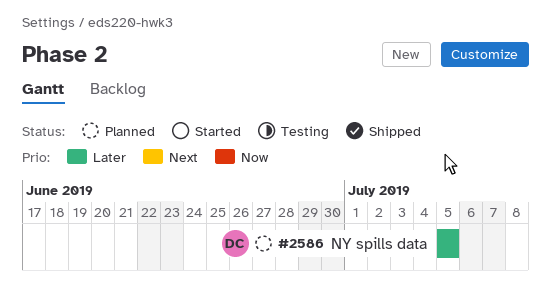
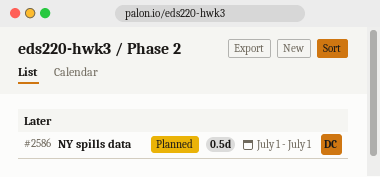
#2586, start: Jul 5 -> Jul 1
#2586, due: Jul 5 -> Jul 1

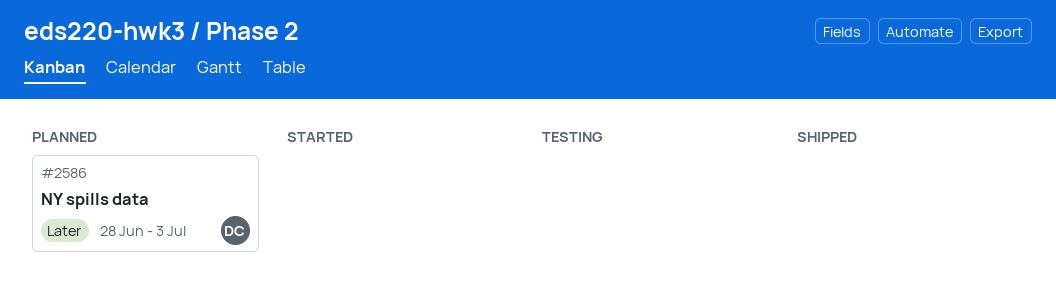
#2586, start: Jul 1 -> Jun 28
#2586, due: Jul 1 -> Jul 3

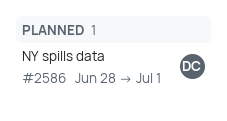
#2586, due: Jul 3 -> Jul 1

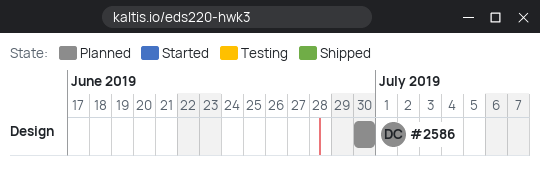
#2586, start: Jun 28 -> Jun 30
#2586, due: Jul 1 -> Jun 30

